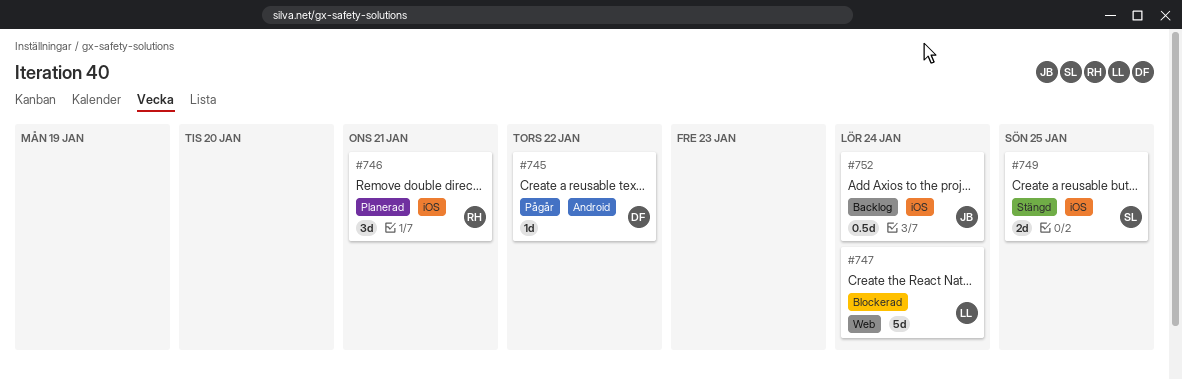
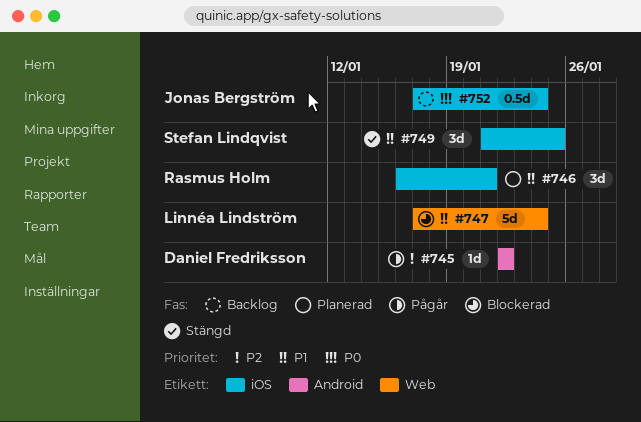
#749, estimate: 2d -> 3d

